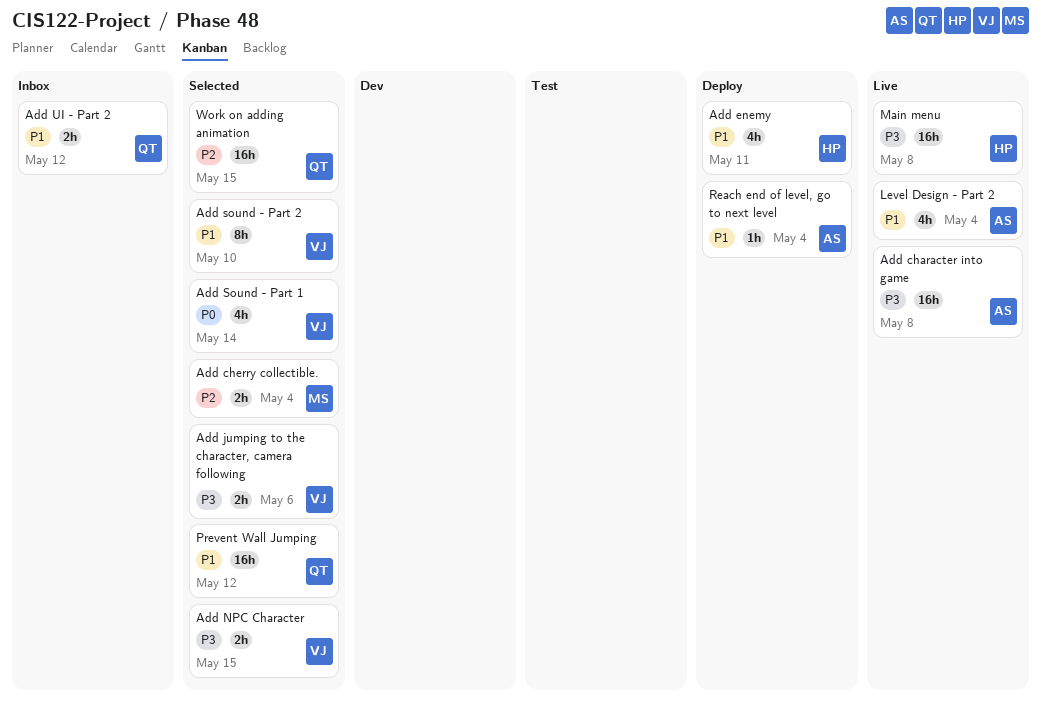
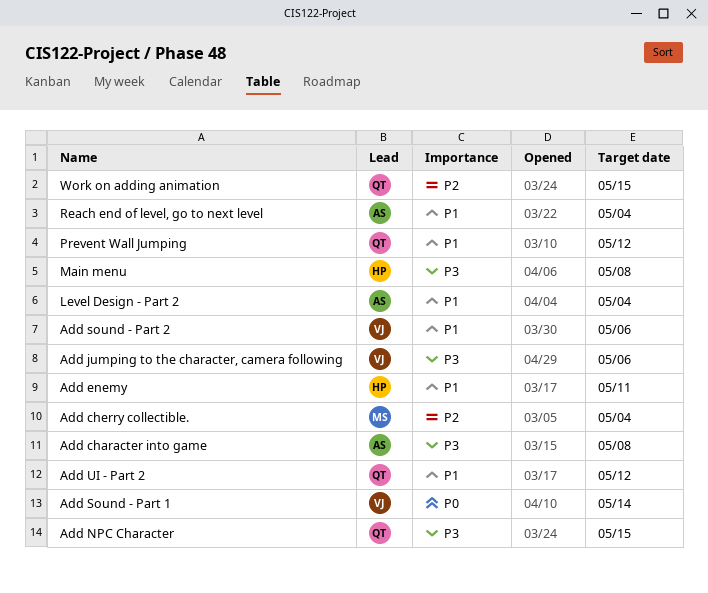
Add NPC Character, owner: VJ -> QT
Add sound - Part 2, due: May 10 -> May 6

